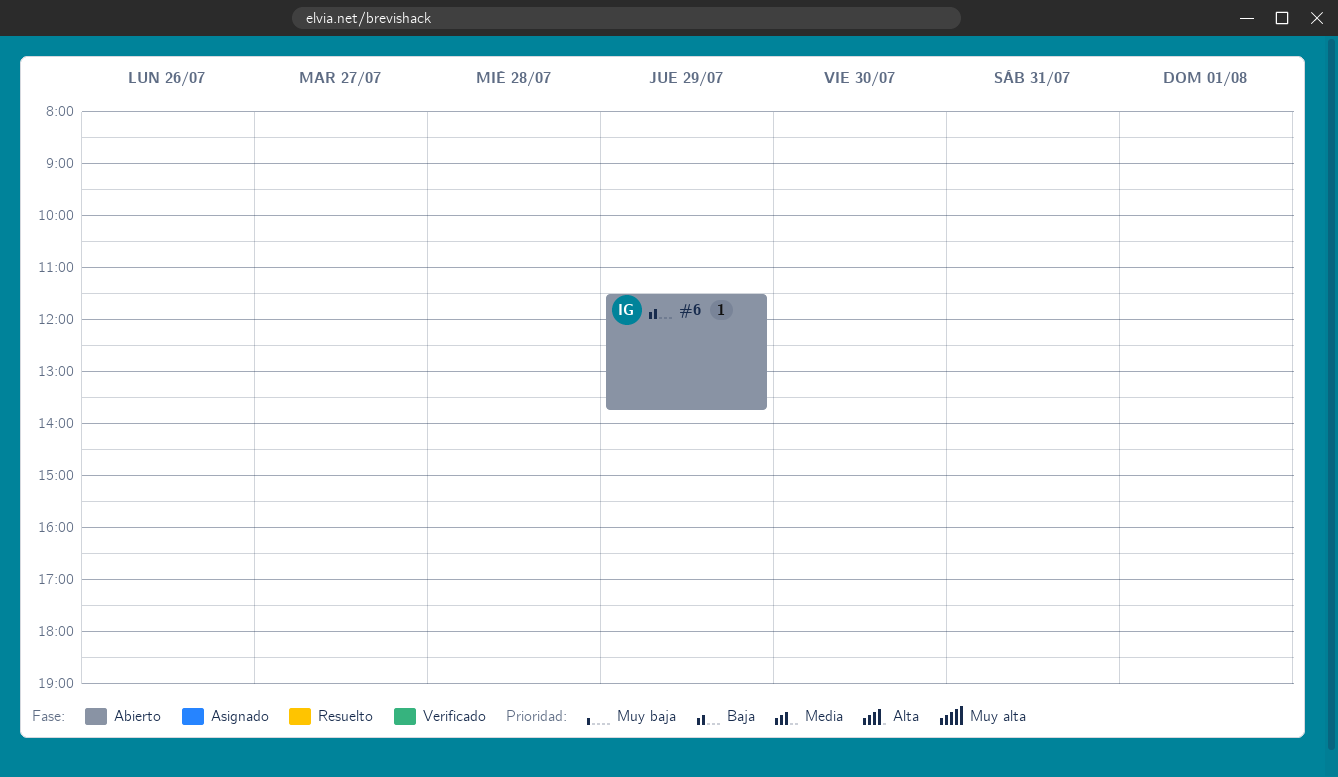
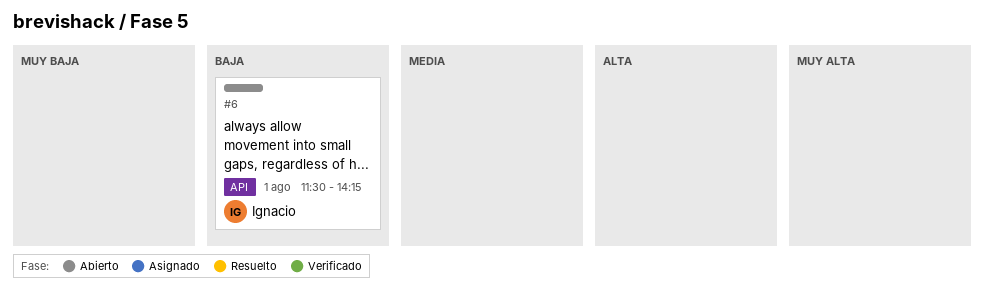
#6, day: Jul 29 -> Aug 1
#6, ends: 13:45 -> 14:15

